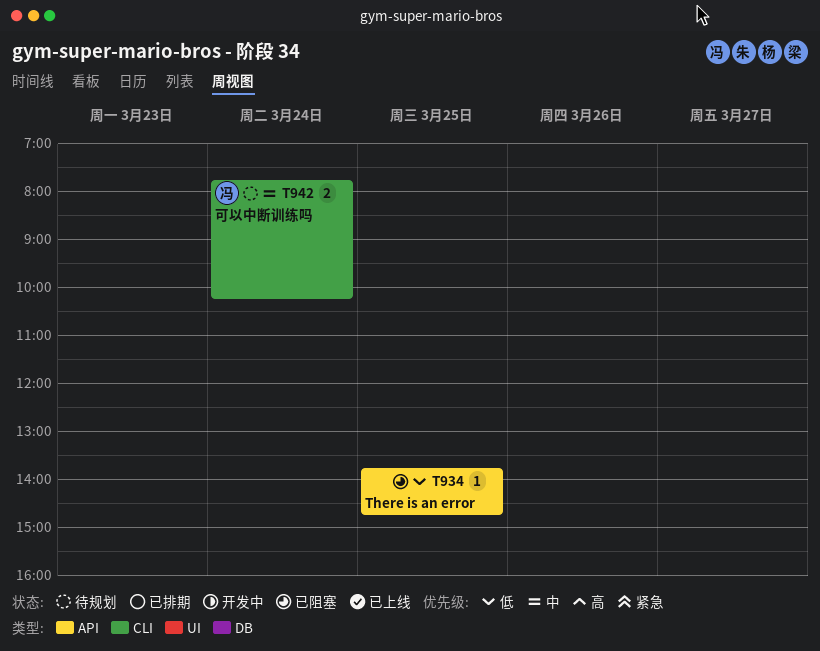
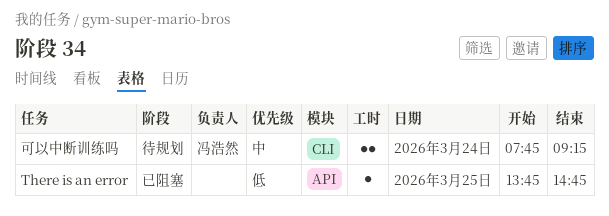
可以中断训练吗, ends: 10:15 -> 09:15

